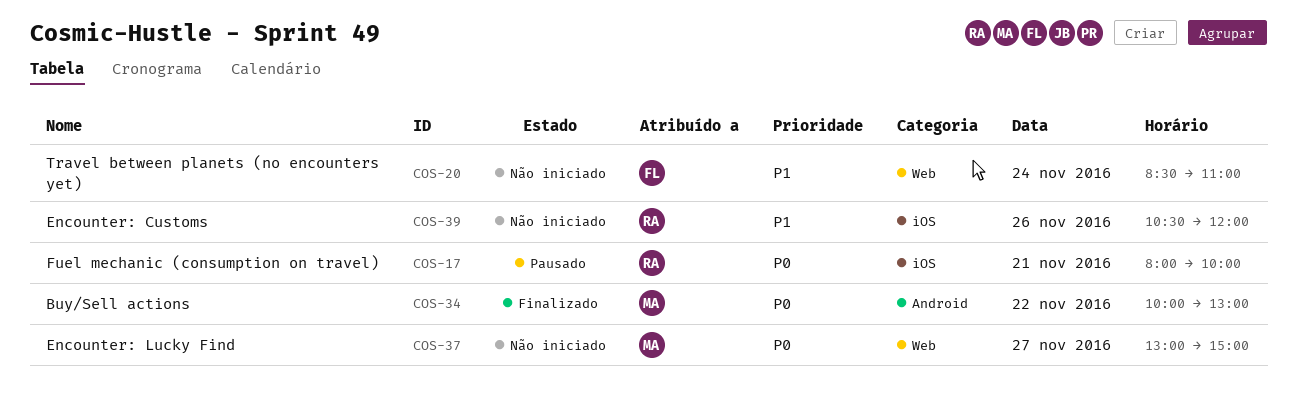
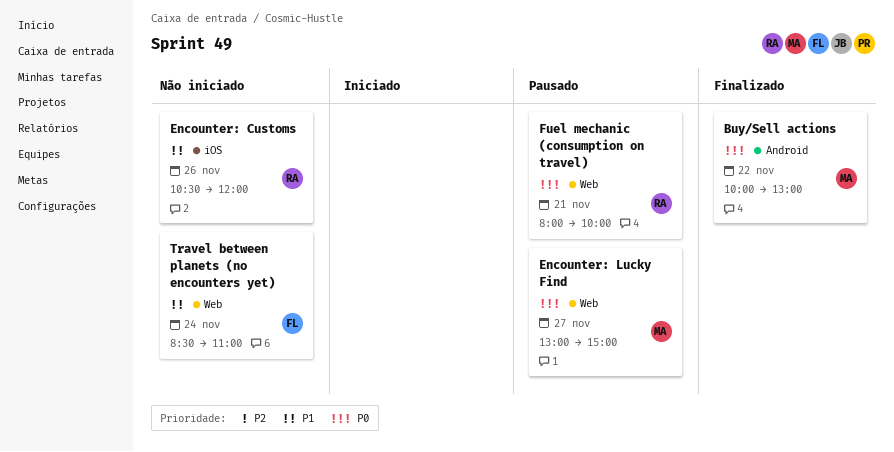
Encounter: Lucky Find, status: Não iniciado -> Pausado
Fuel mechanic (consumption on travel), label: iOS -> Web

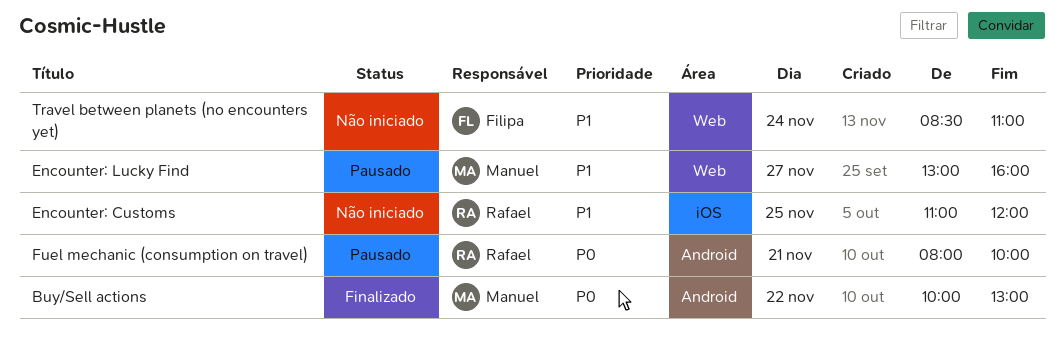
Encounter: Customs, day: Nov 26 -> Nov 25
Encounter: Customs, begins: 10:30 -> 11:00
Encounter: Lucky Find, priority: P0 -> P1
Encounter: Lucky Find, ends: 15:00 -> 16:00
Fuel mechanic (consumption on travel), label: Web -> Android

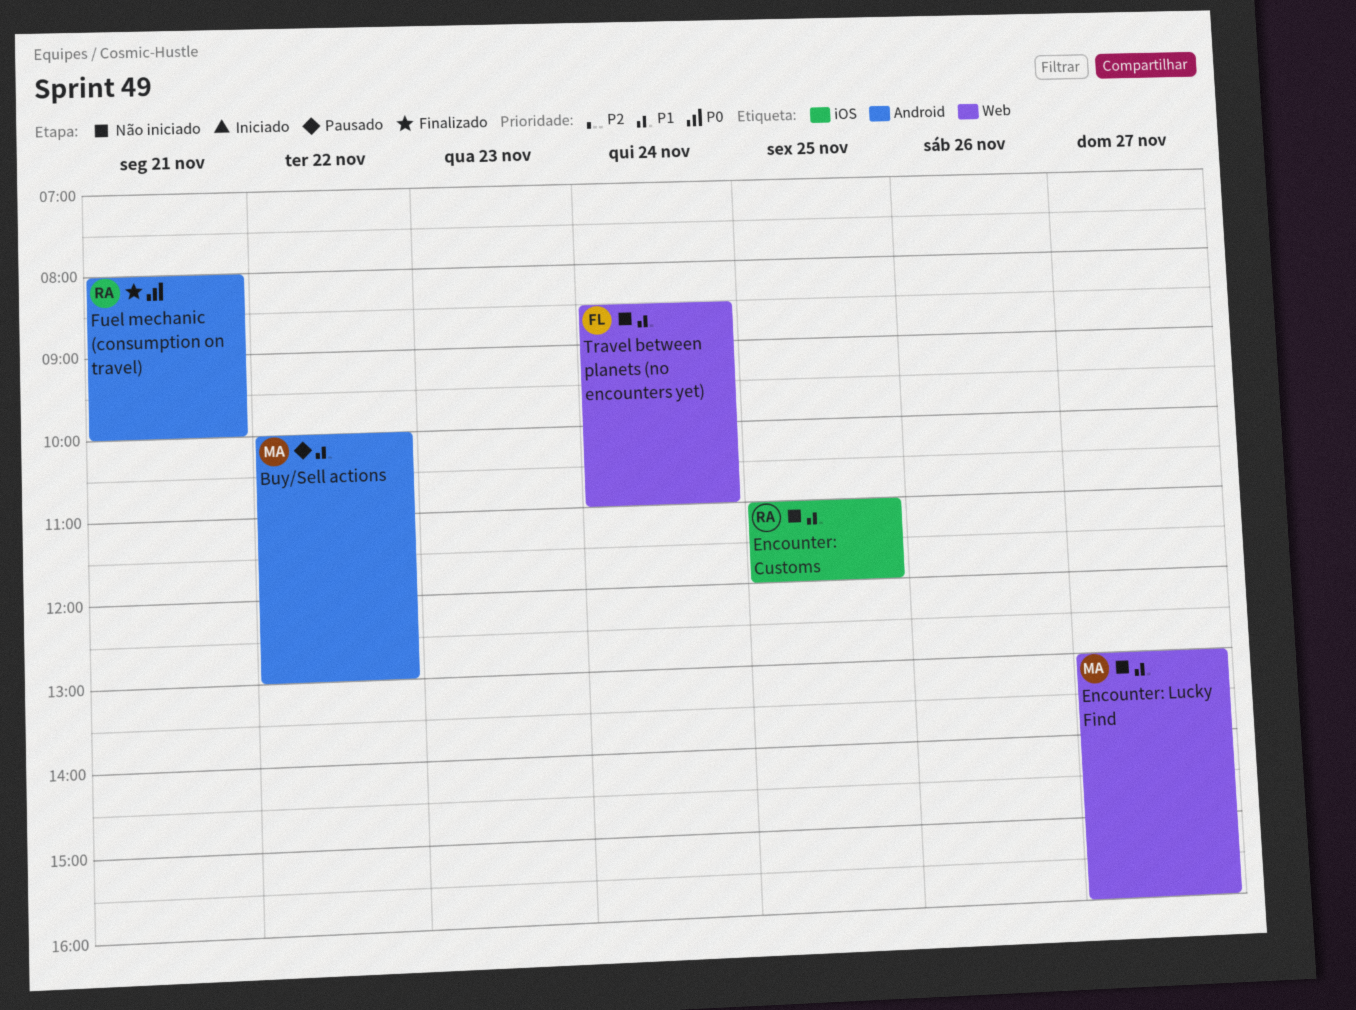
Buy/Sell actions, status: Finalizado -> Pausado
Buy/Sell actions, priority: P0 -> P1
Encounter: Lucky Find, status: Pausado -> Não iniciado
Fuel mechanic (consumption on travel), status: Pausado -> Finalizado

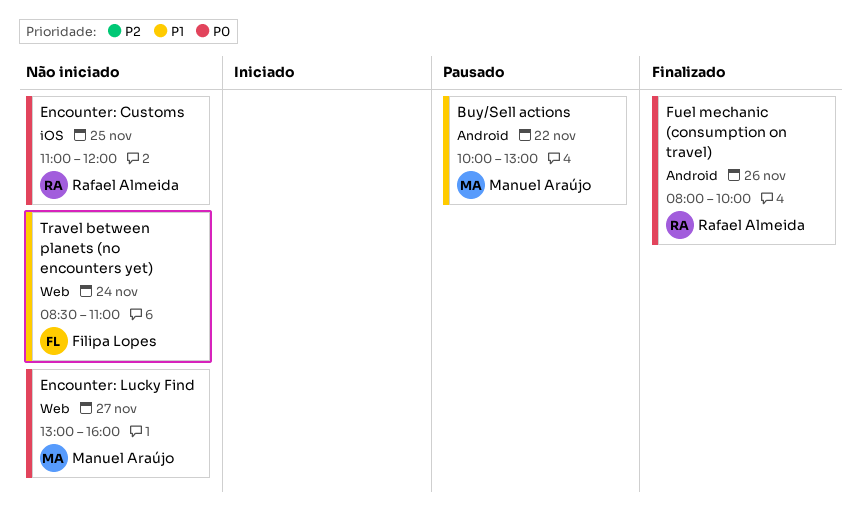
Encounter: Customs, priority: P1 -> P0
Encounter: Lucky Find, priority: P1 -> P0
Fuel mechanic (consumption on travel), day: Nov 21 -> Nov 26

